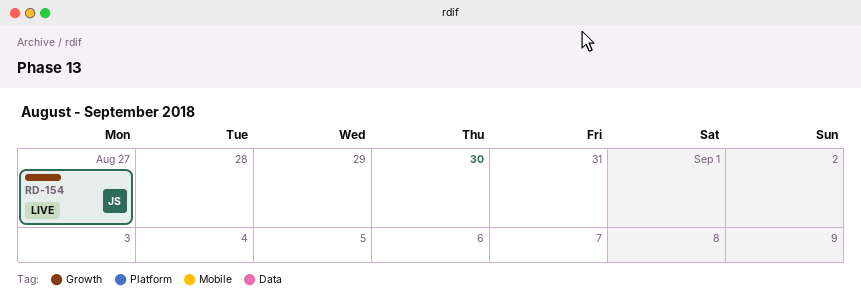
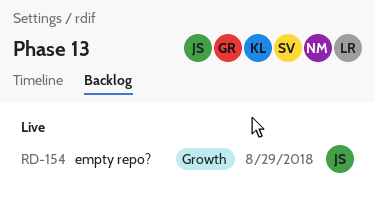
RD-154, due: Aug 27 -> Aug 29

